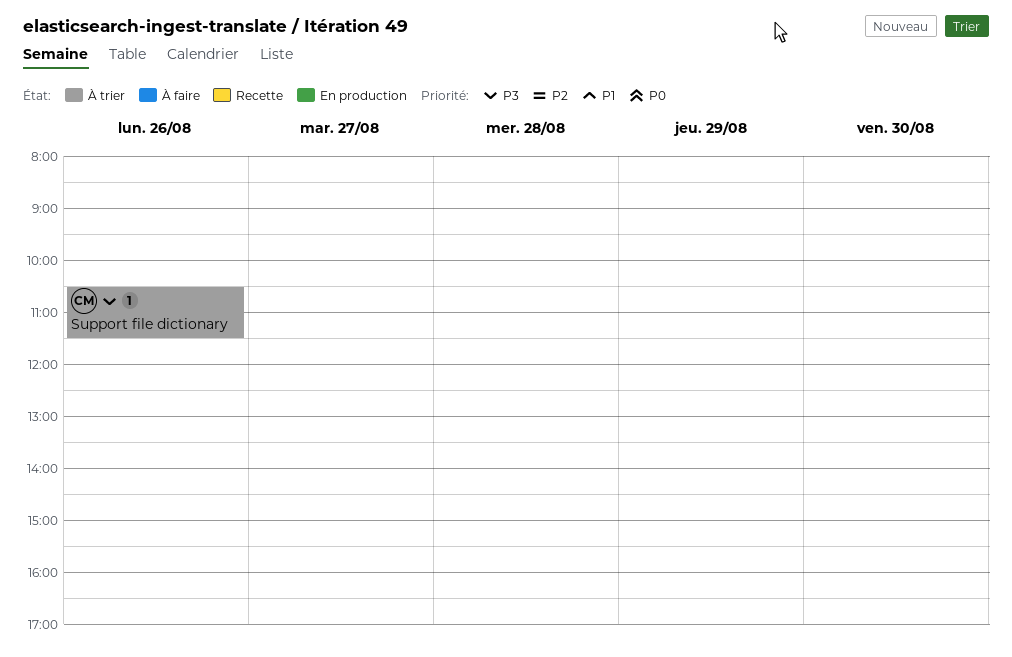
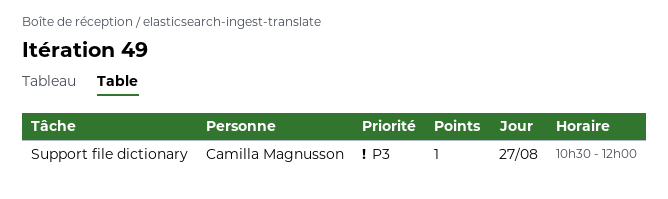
Support file dictionary, day: Aug 26 -> Aug 27
Support file dictionary, ends: 11:30 -> 12:00

